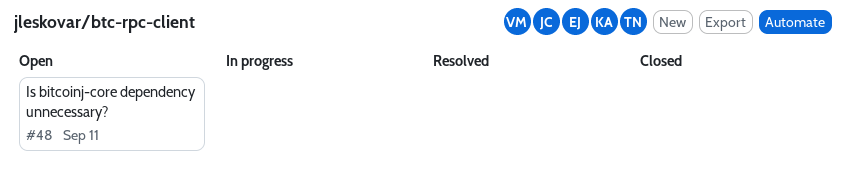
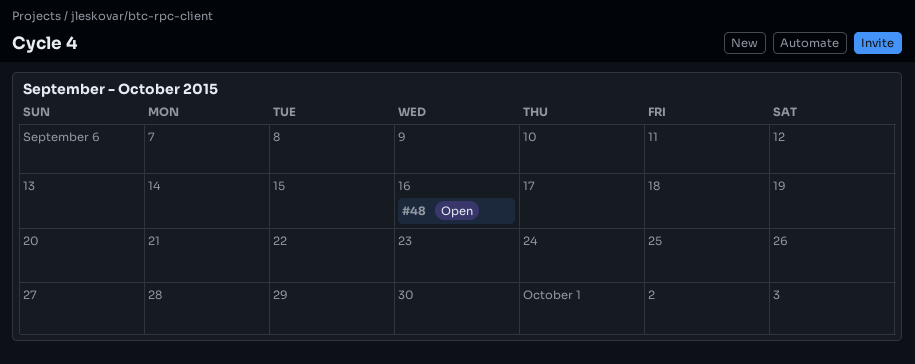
#48, due: Sep 11 -> Sep 16

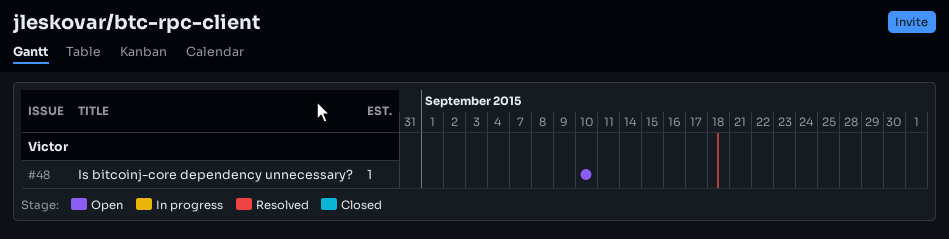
#48, due: Sep 16 -> Sep 10

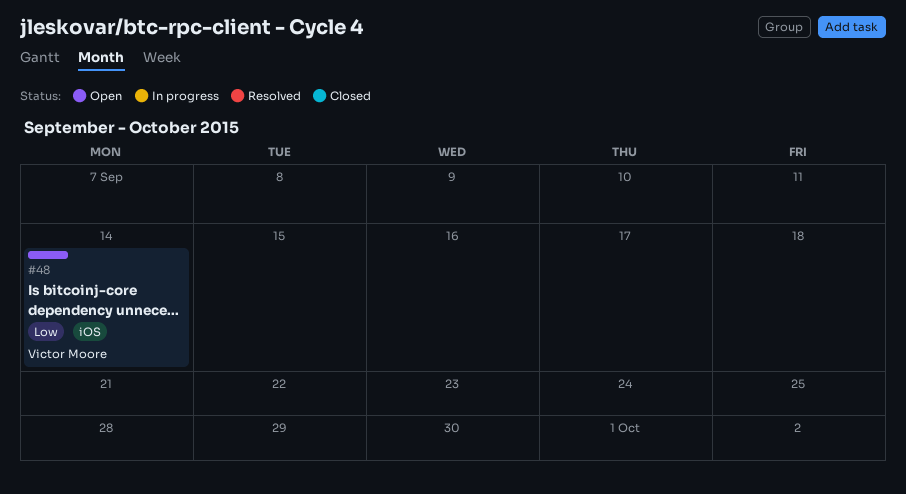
#48, due: Sep 10 -> Sep 14

